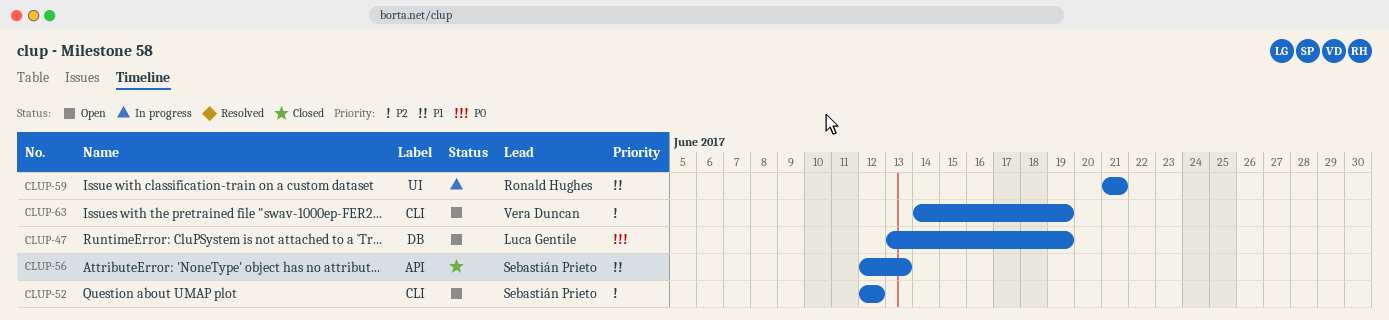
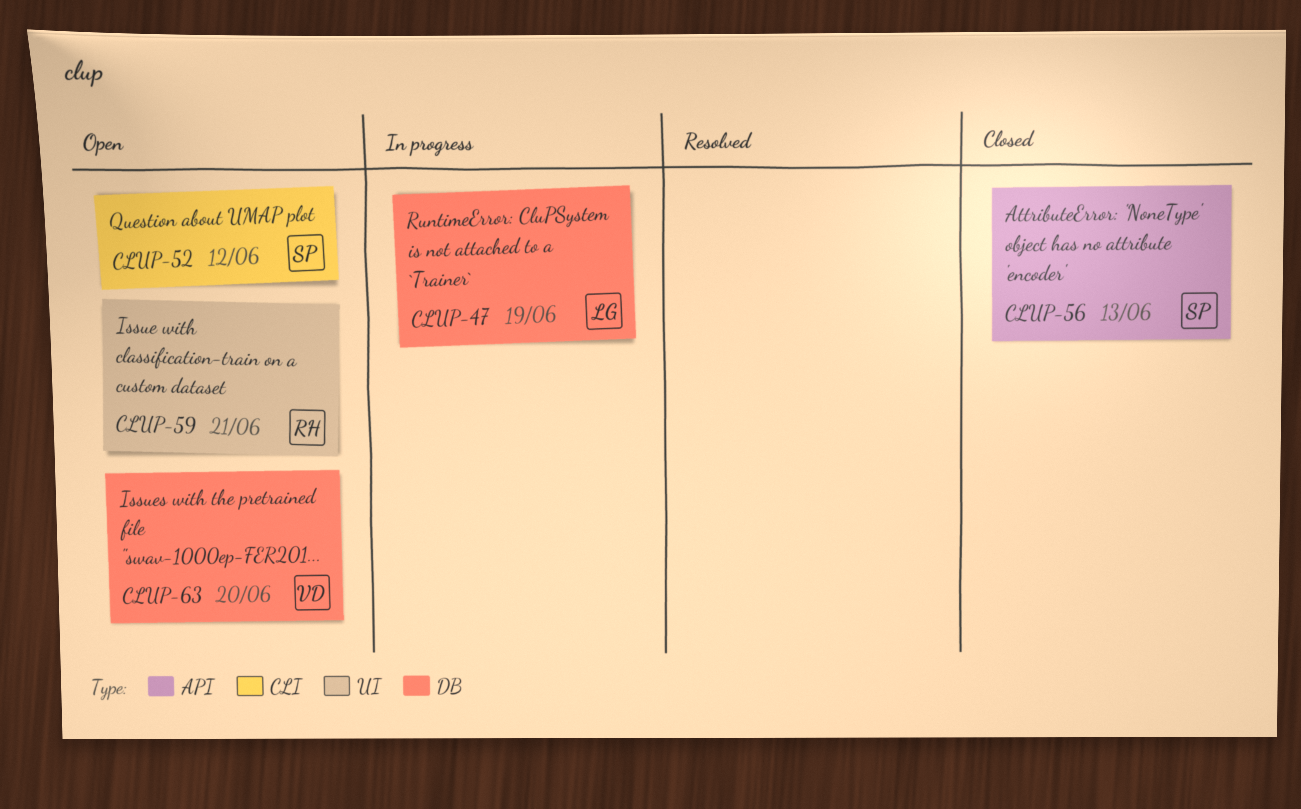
CLUP-47, status: Open -> In progress
CLUP-59, status: In progress -> Open
CLUP-63, label: CLI -> DB
CLUP-63, due: Jun 19 -> Jun 20

